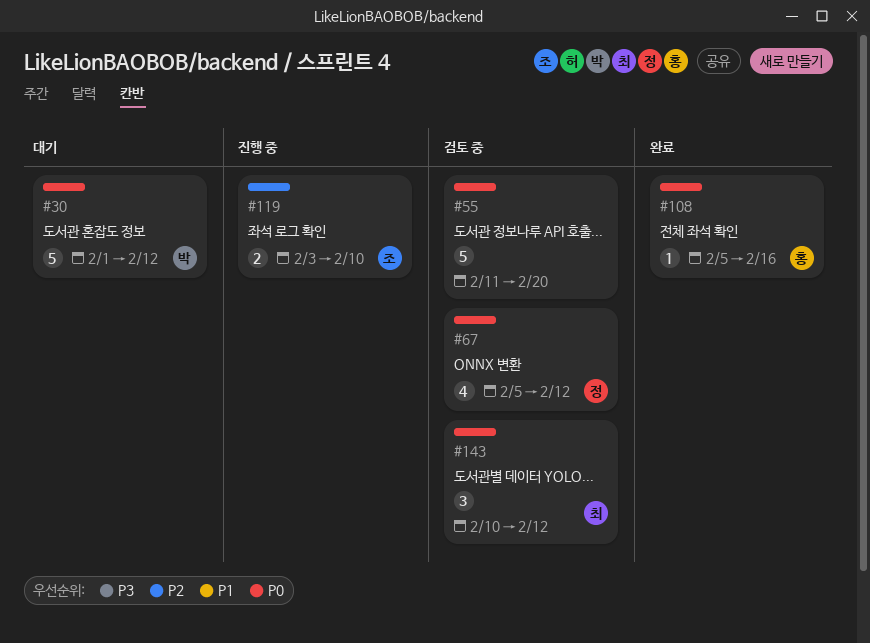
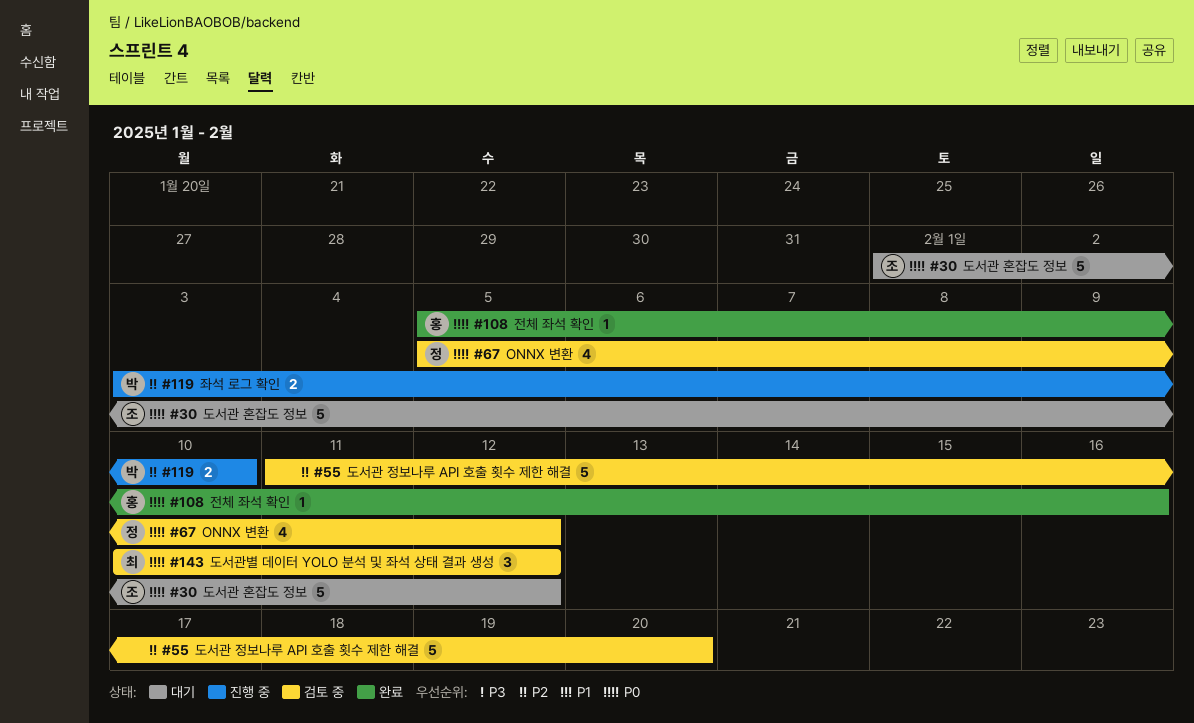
#30, owner: 박 -> 조
#55, priority: P0 -> P2
#119, owner: 조 -> 박

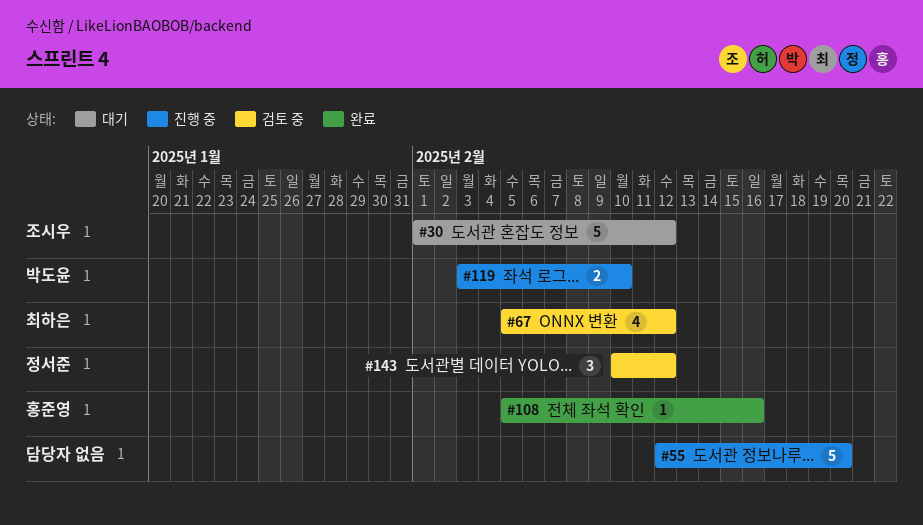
#55, status: 검토 중 -> 진행 중
#55, start: Feb 11 -> Feb 12
#67, owner: 정서준 -> 최하은
#143, owner: 최하은 -> 정서준

